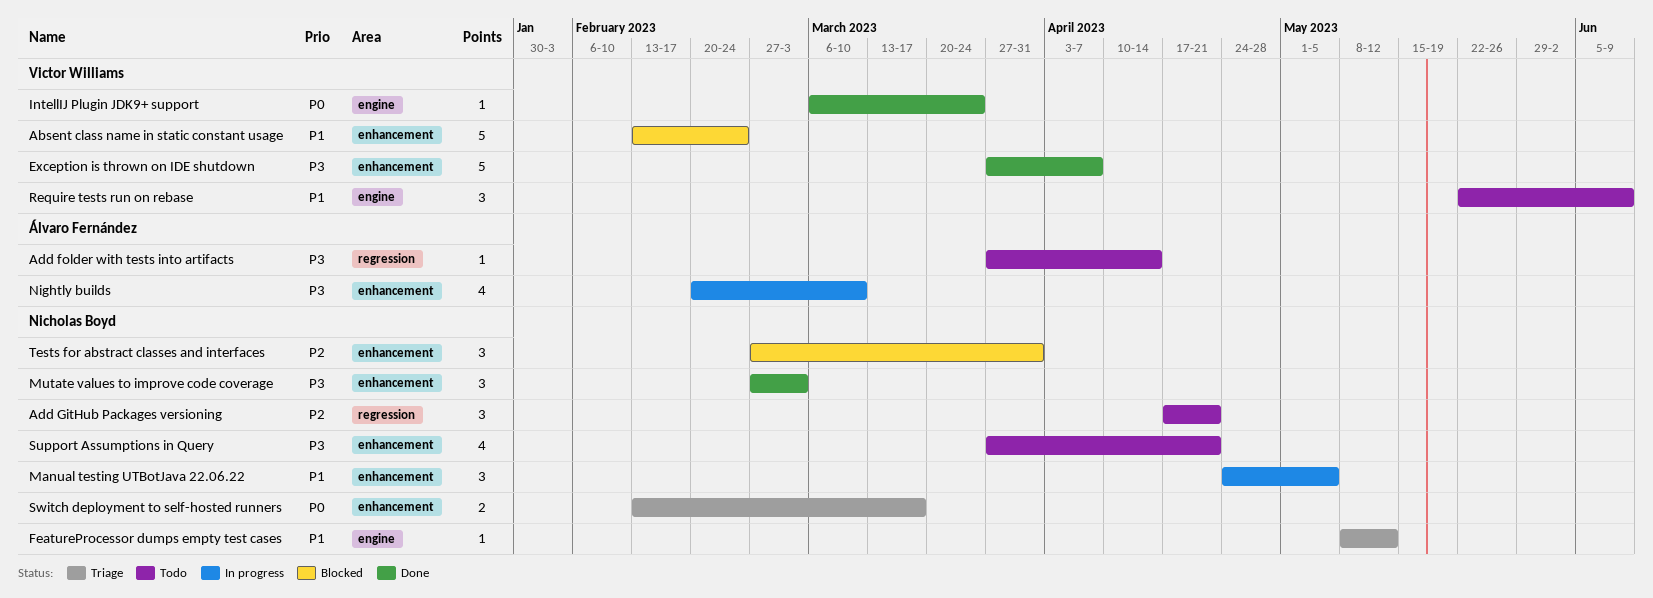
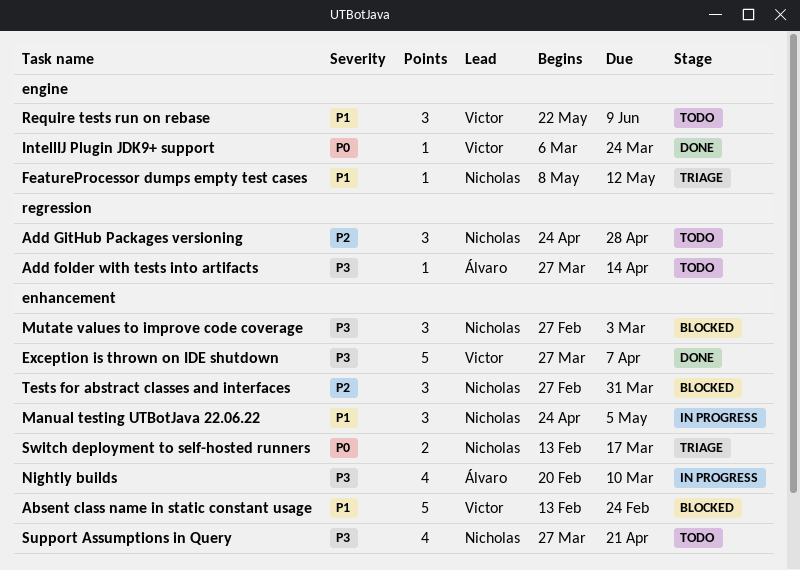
Add GitHub Packages versioning, start: Apr 17 -> Apr 24
Add GitHub Packages versioning, due: Apr 21 -> Apr 28
Mutate values to improve code coverage, status: Done -> Blocked

